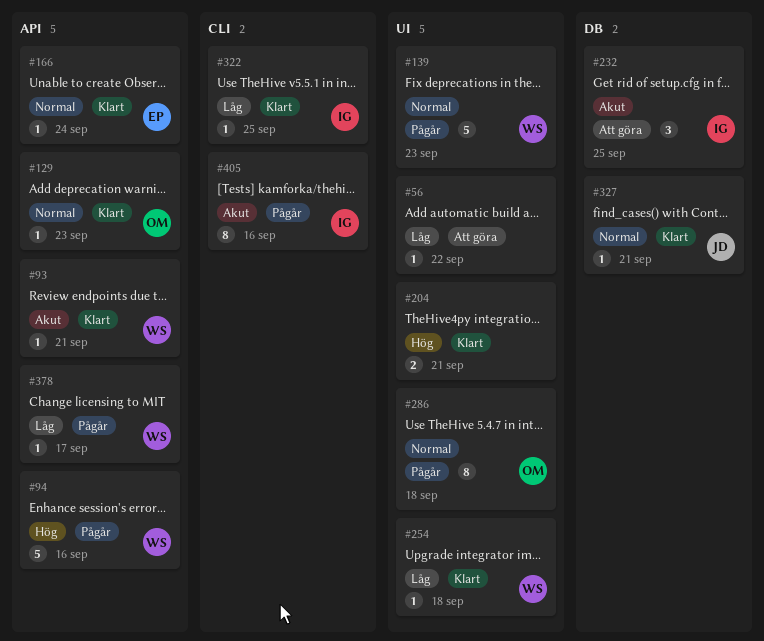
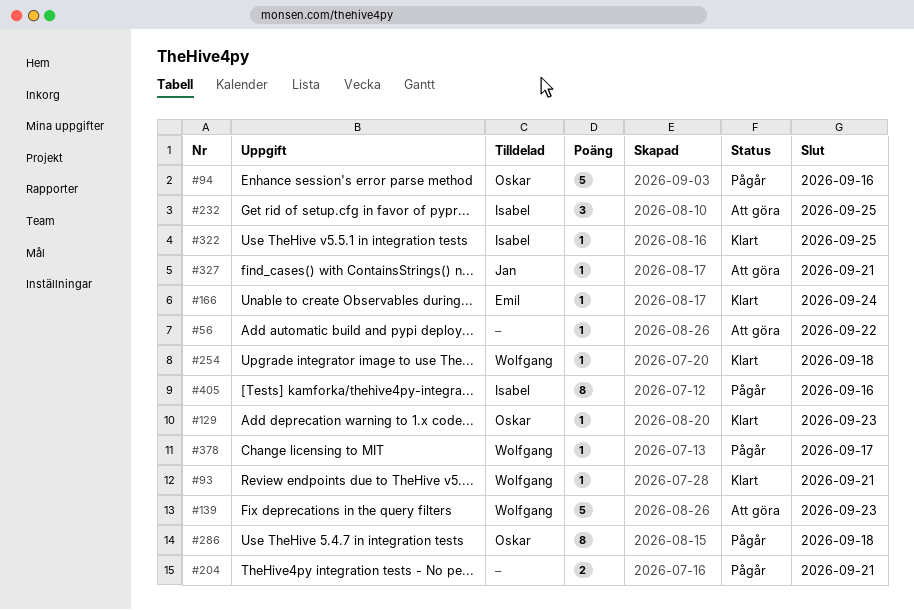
#94, owner: Wolfgang -> Oskar
#139, status: Pågår -> Att göra
#204, status: Klart -> Pågår
#327, status: Klart -> Att göra

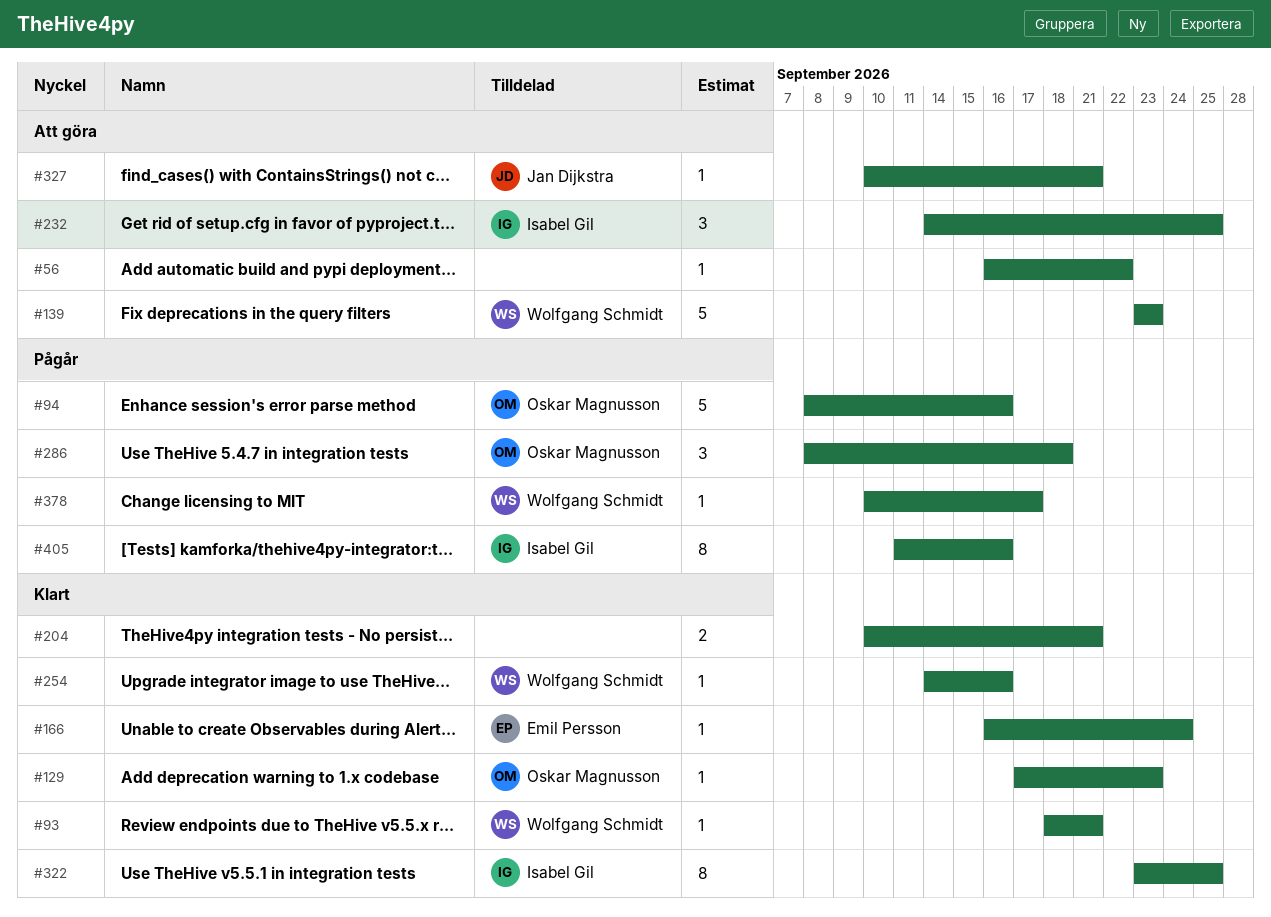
#204, status: Pågår -> Klart
#254, due: Sep 18 -> Sep 16
#286, estimate: 8 -> 3
#322, estimate: 1 -> 8

